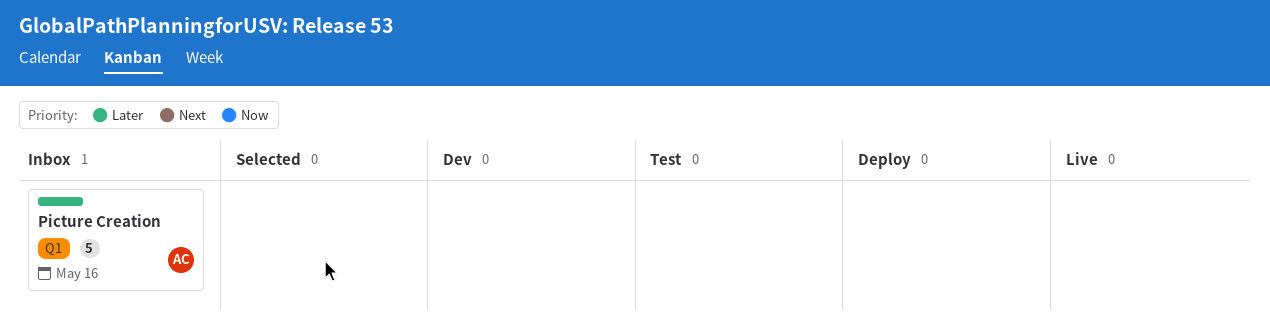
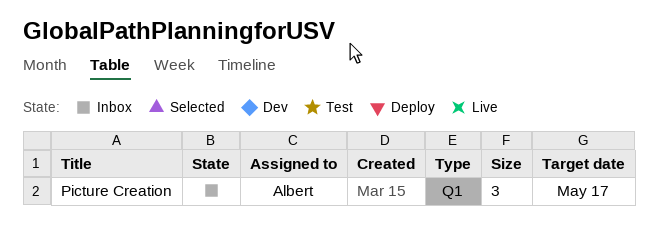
Picture Creation, estimate: 5 -> 3
Picture Creation, due: May 16 -> May 17

